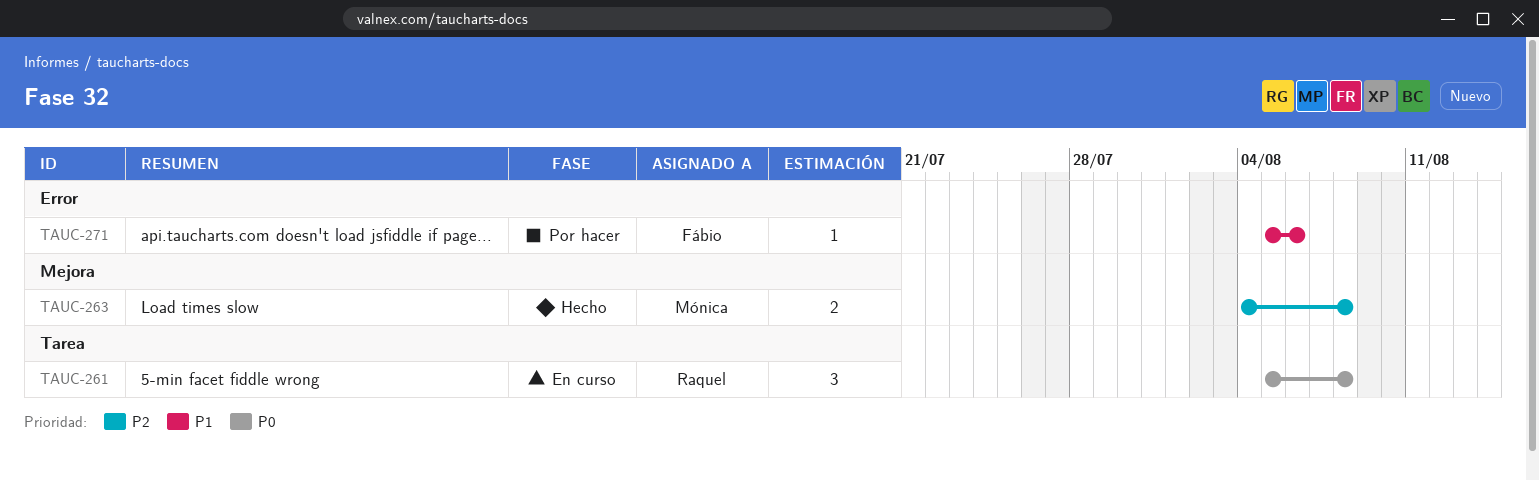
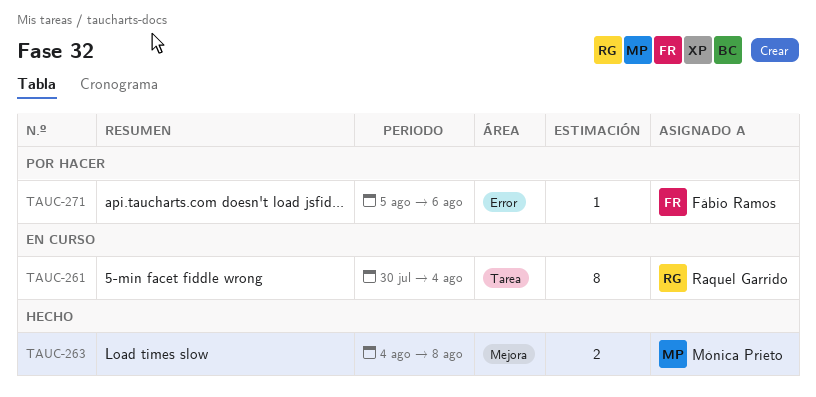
TAUC-261, estimate: 3 -> 8
TAUC-261, start: Aug 5 -> Jul 30
TAUC-261, due: Aug 8 -> Aug 4

